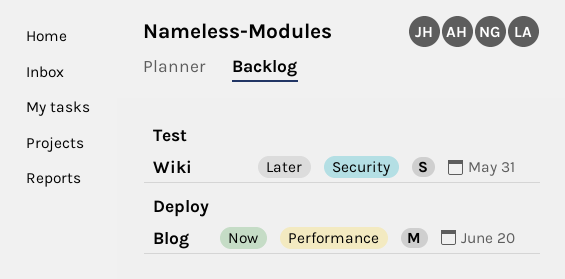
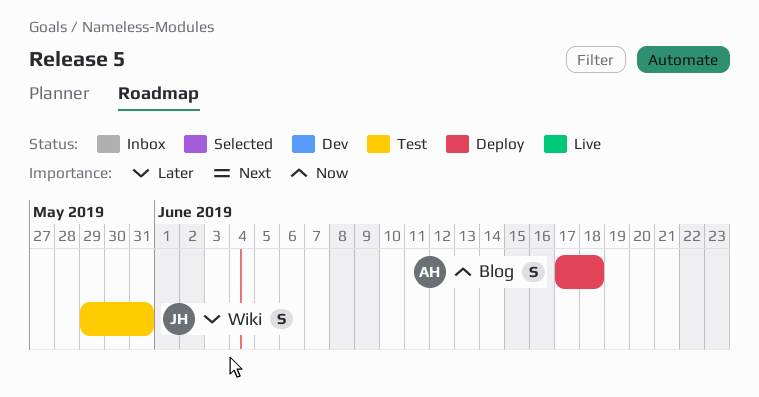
Blog, estimate: M -> S
Blog, due: Jun 20 -> Jun 18

